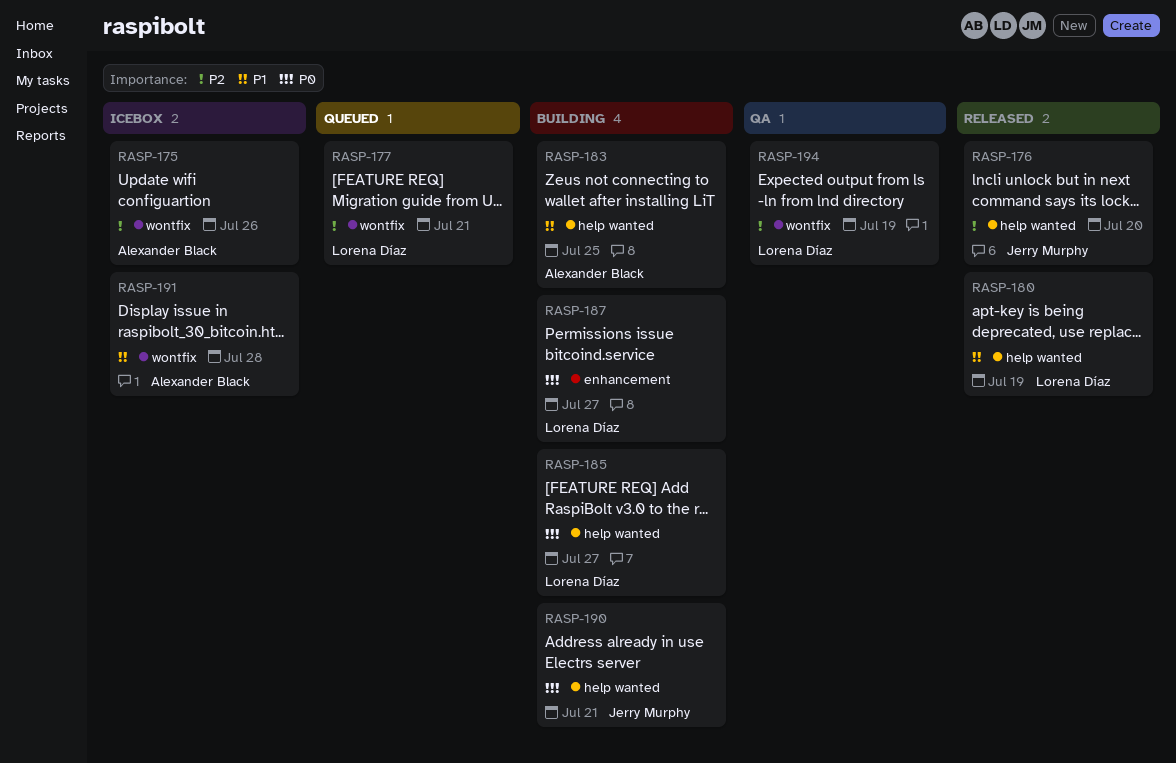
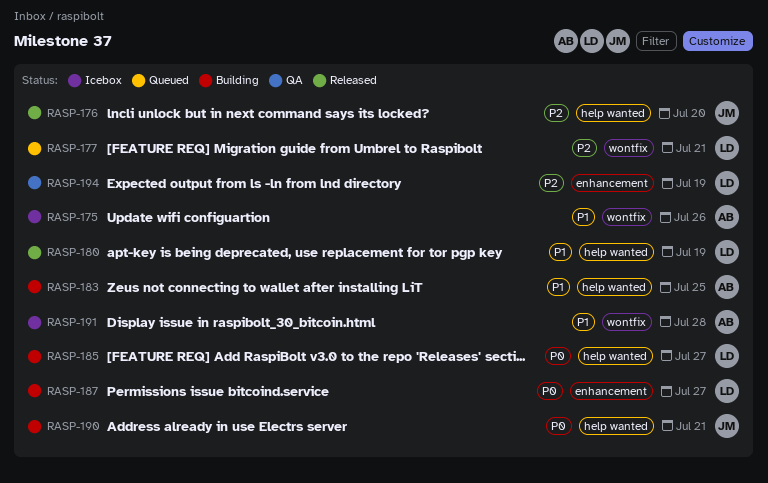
RASP-175, priority: P2 -> P1
RASP-194, label: wontfix -> enhancement

